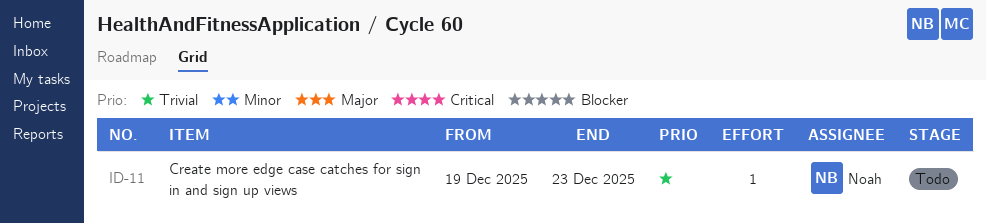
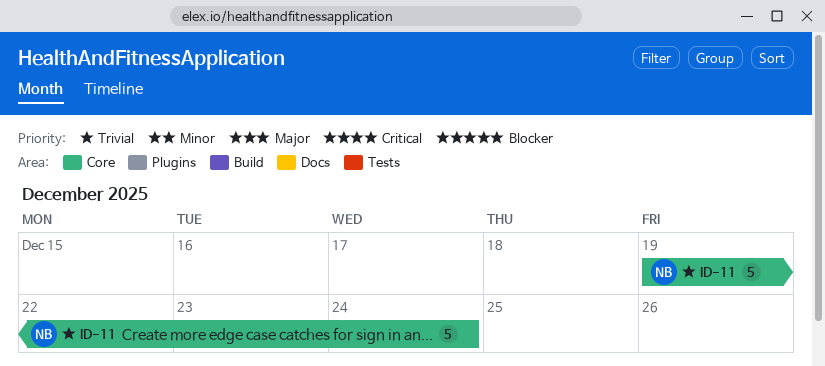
ID-11, estimate: 1 -> 5
ID-11, due: Dec 23 -> Dec 24

